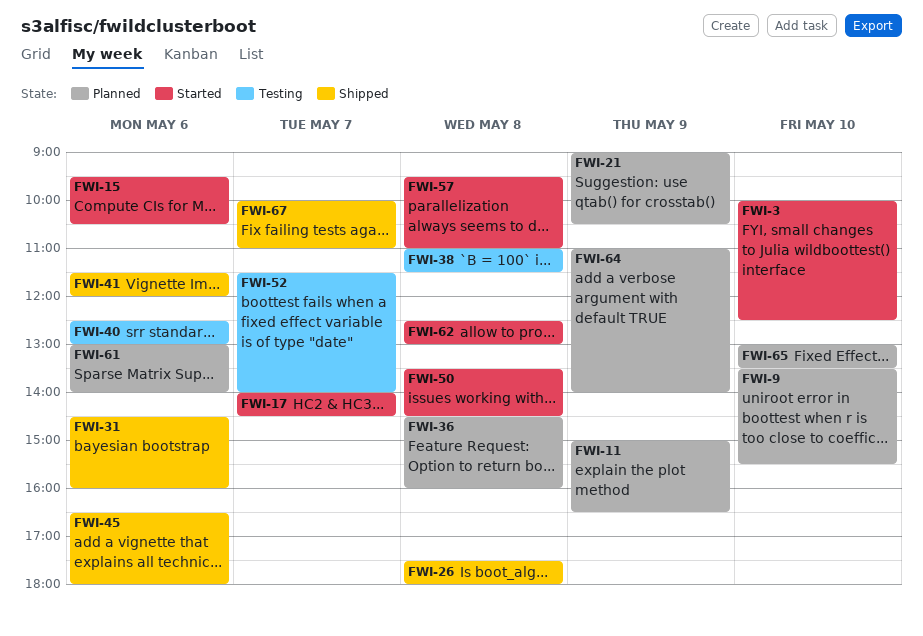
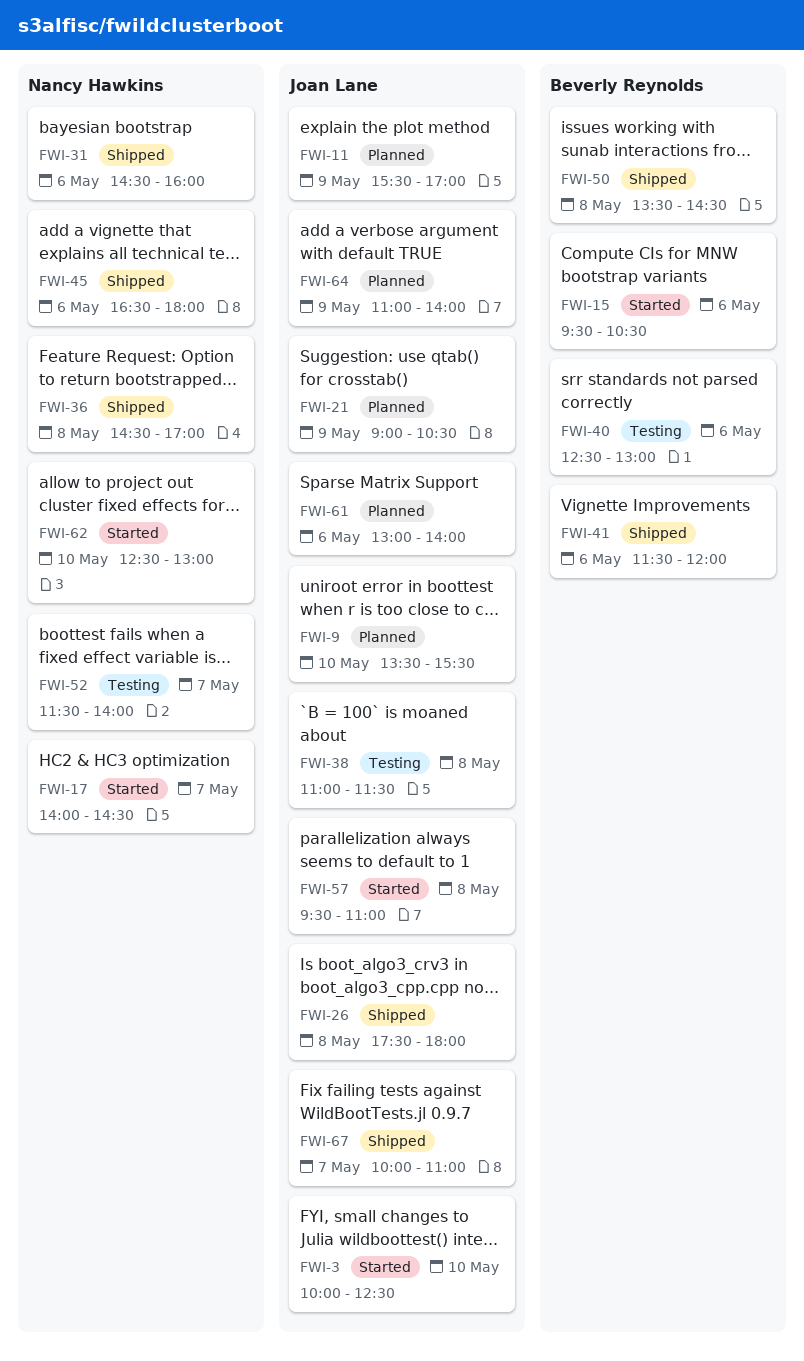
FWI-11, begins: 15:00 -> 15:30
FWI-11, ends: 16:30 -> 17:00
FWI-36, status: Planned -> Shipped
FWI-36, ends: 16:00 -> 17:00
FWI-50, status: Started -> Shipped
FWI-62, day: May 8 -> May 10
FWI-65: present -> none

